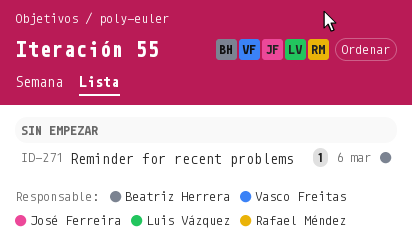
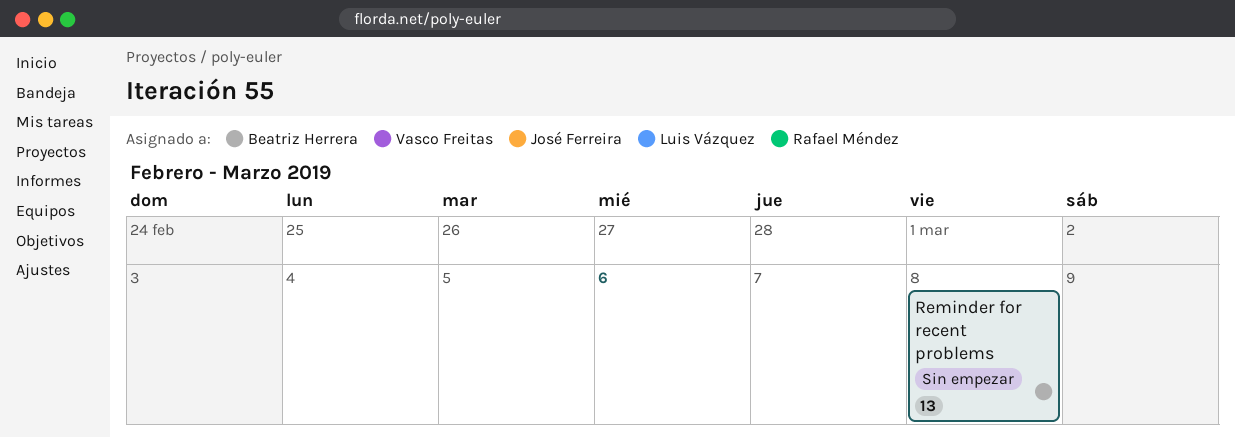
Reminder for recent problems, estimate: 1 -> 13
Reminder for recent problems, due: Mar 6 -> Mar 8

